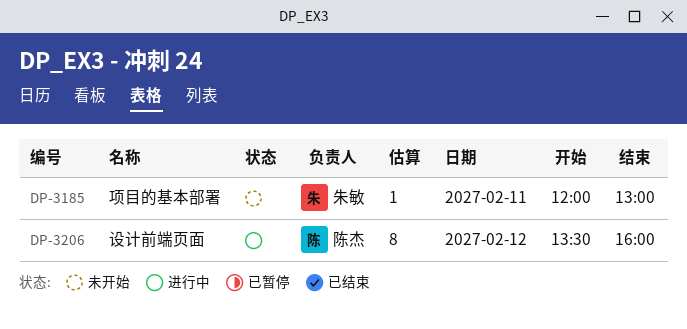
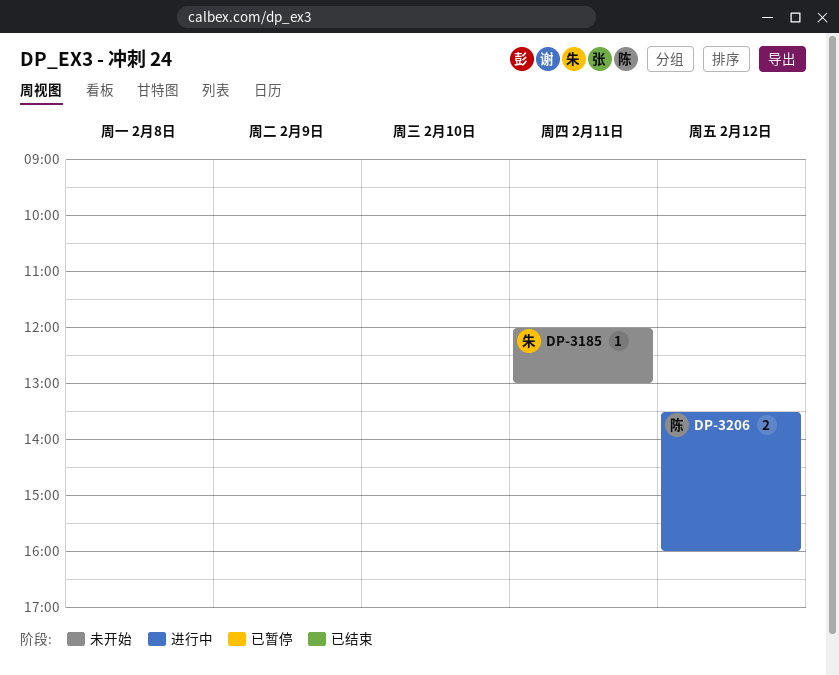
DP-3206, estimate: 8 -> 2

